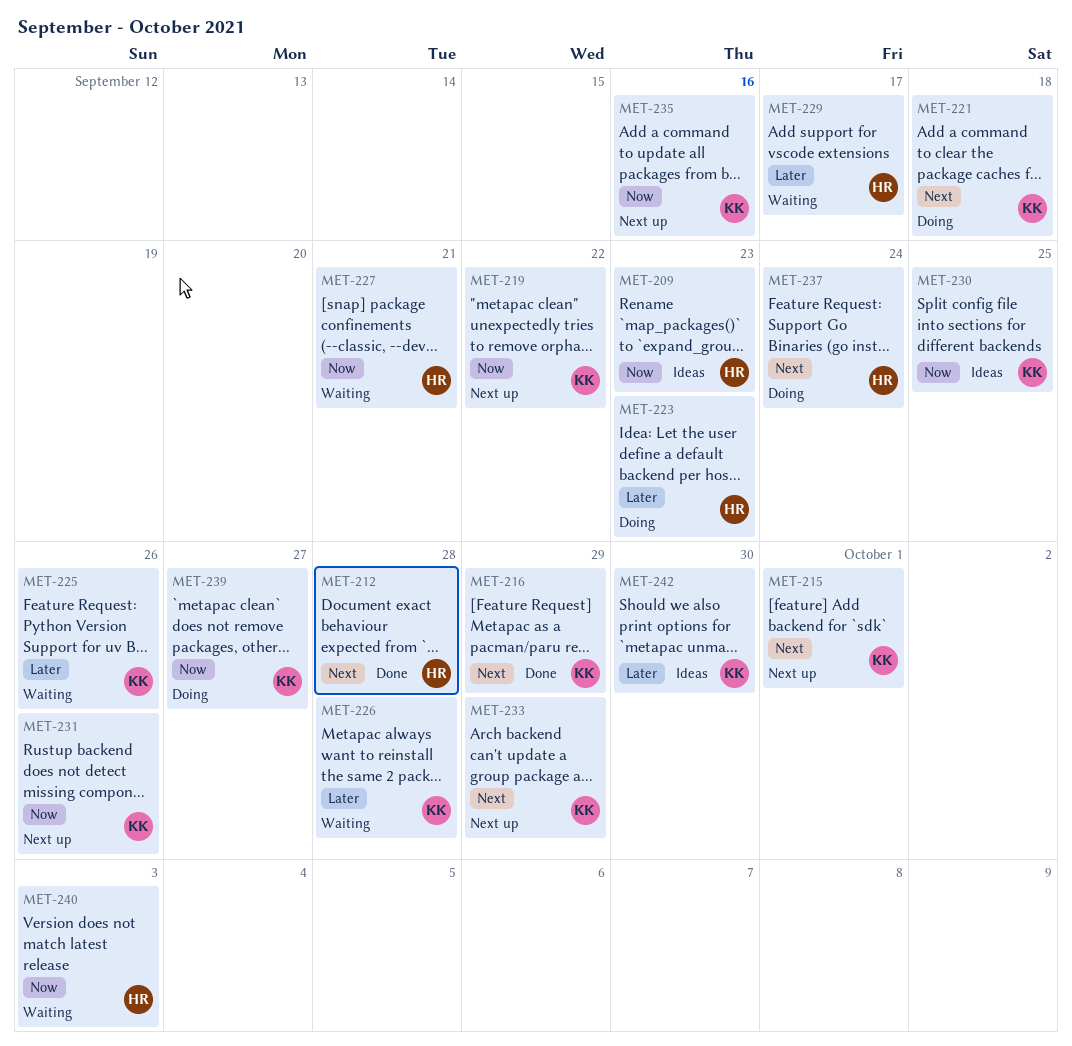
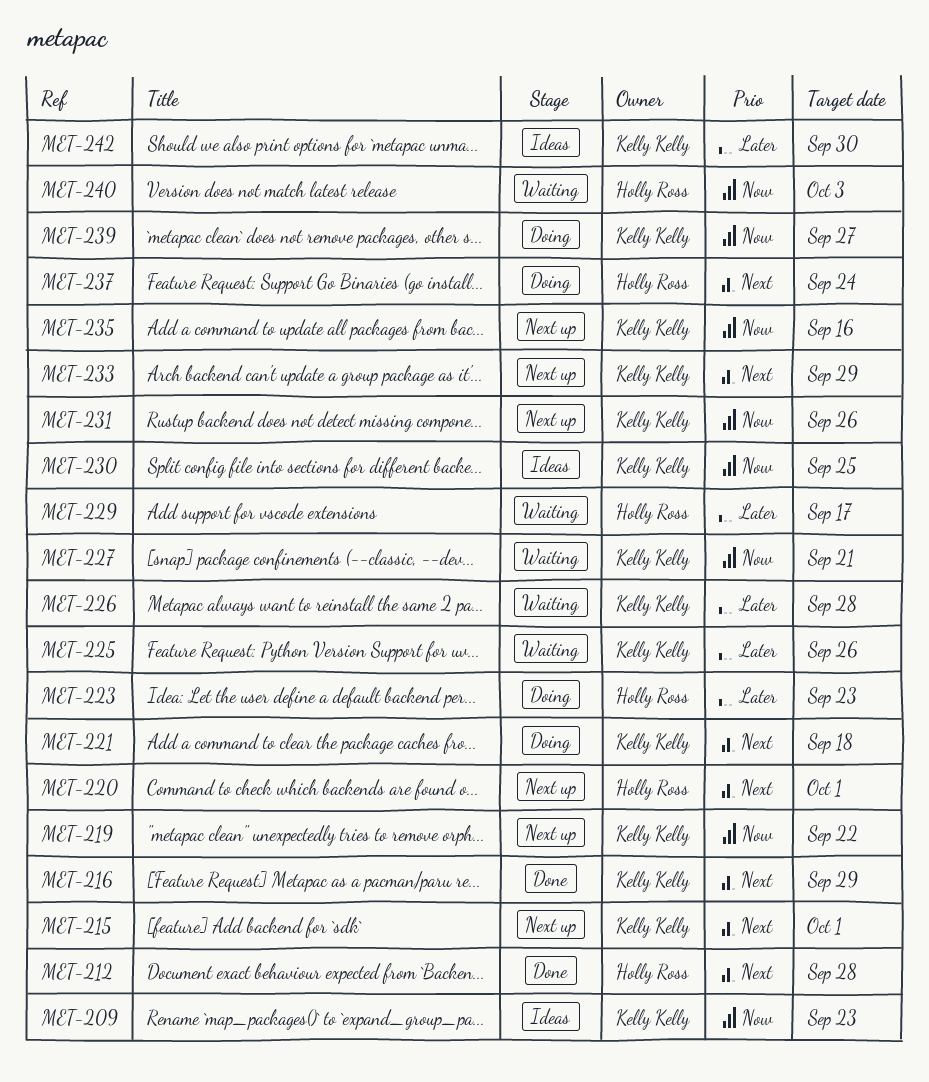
MET-209, owner: Holly Ross -> Kelly Kelly
MET-220: none -> present
MET-227, owner: Holly Ross -> Kelly Kelly

